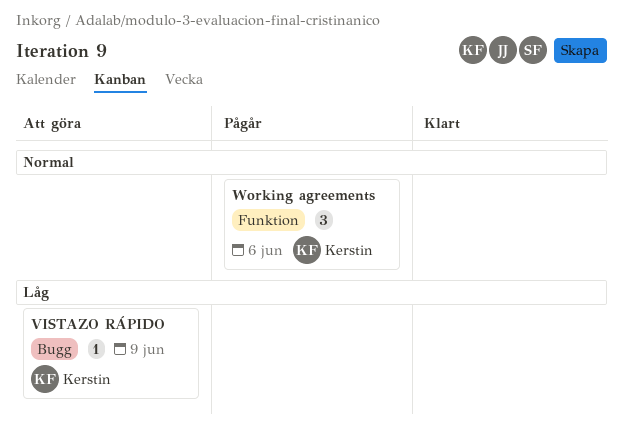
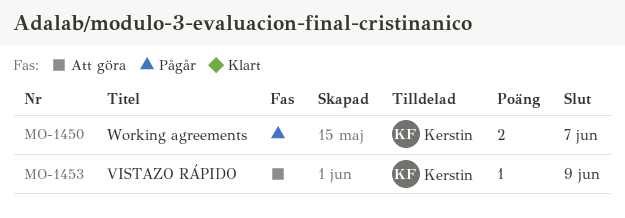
Working agreements, estimate: 3 -> 2
Working agreements, due: Jun 6 -> Jun 7

